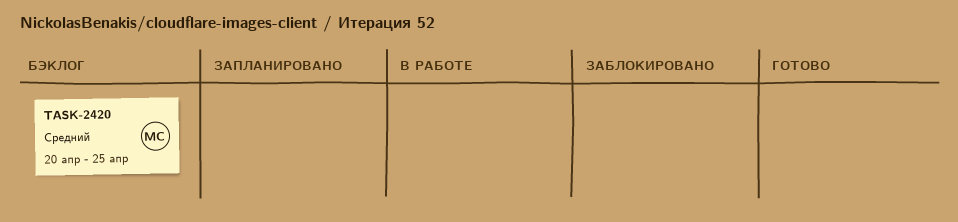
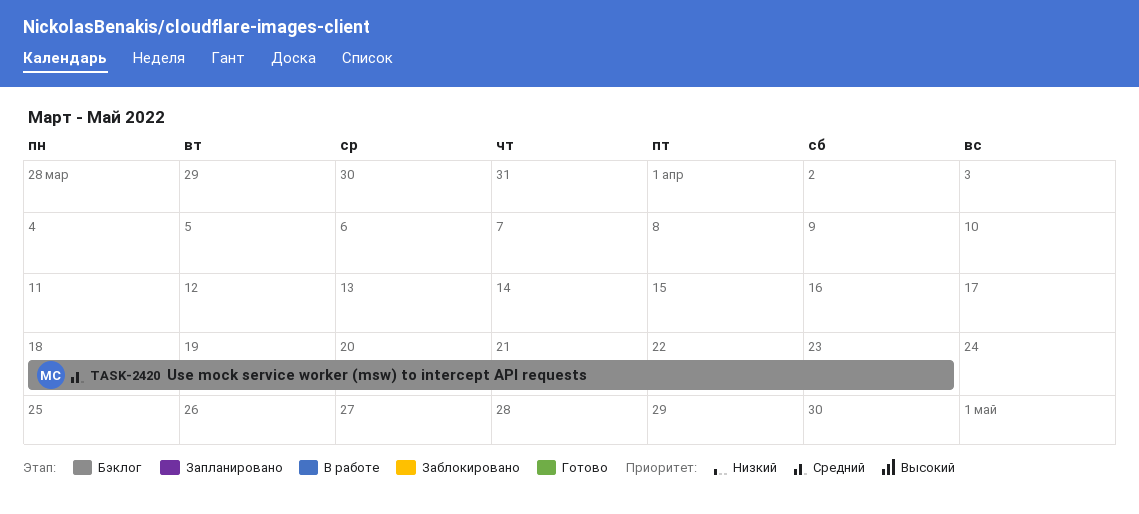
TASK-2420, start: Apr 20 -> Apr 18
TASK-2420, due: Apr 25 -> Apr 23

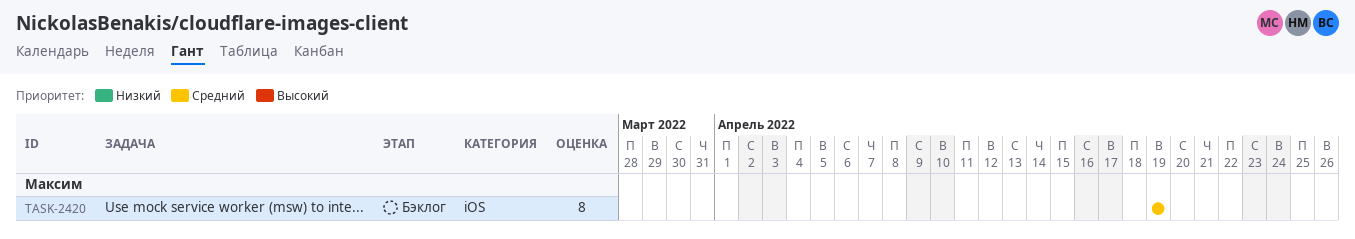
TASK-2420, start: Apr 18 -> Apr 19
TASK-2420, due: Apr 23 -> Apr 19

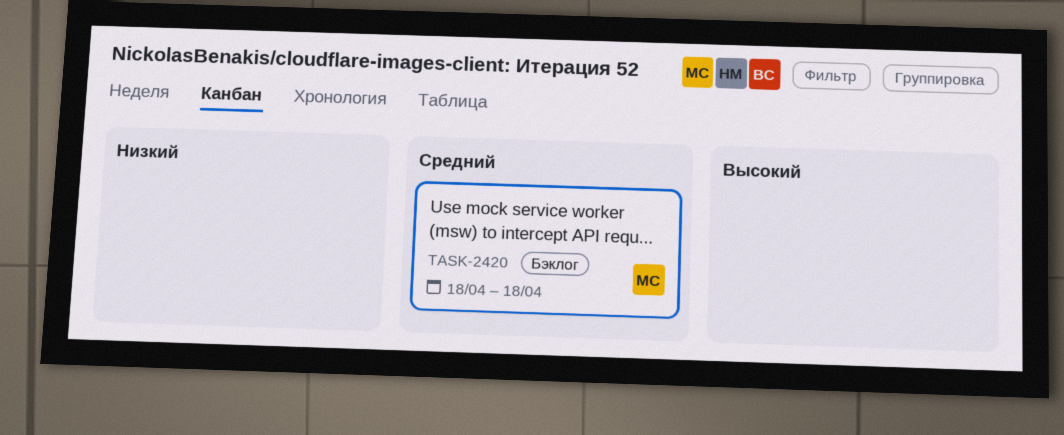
TASK-2420, start: Apr 19 -> Apr 18
TASK-2420, due: Apr 19 -> Apr 18

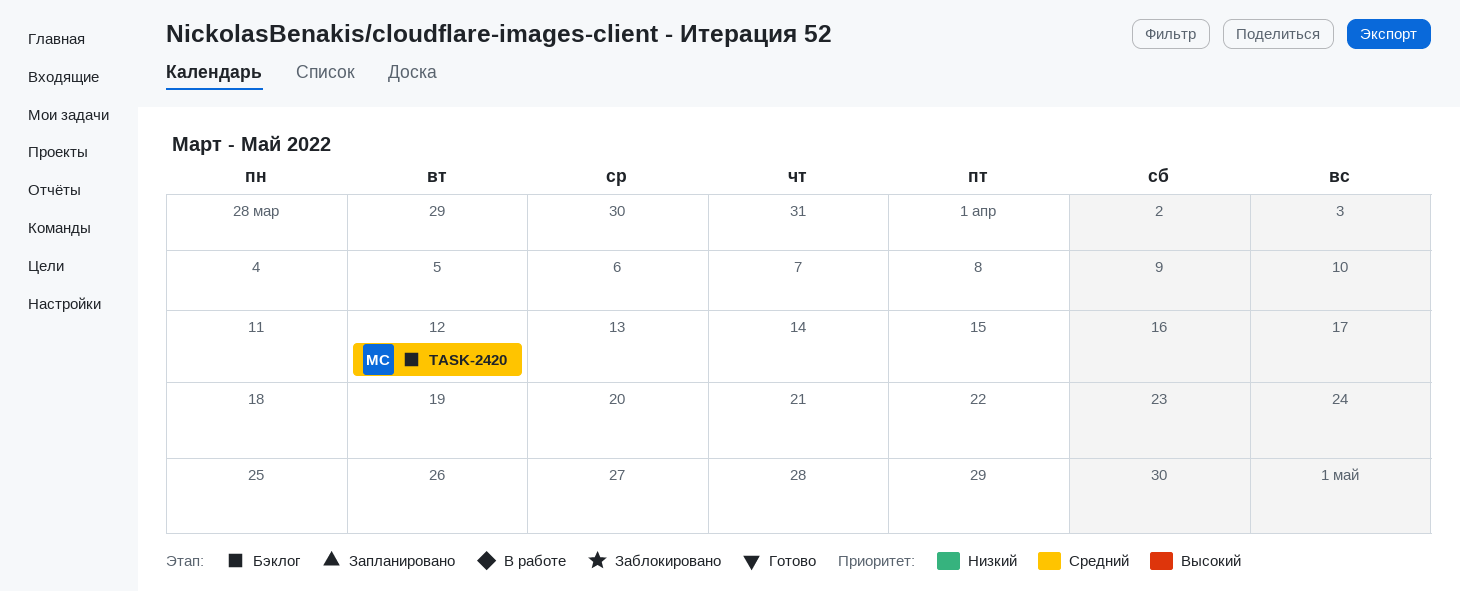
TASK-2420, start: Apr 18 -> Apr 12
TASK-2420, due: Apr 18 -> Apr 12

